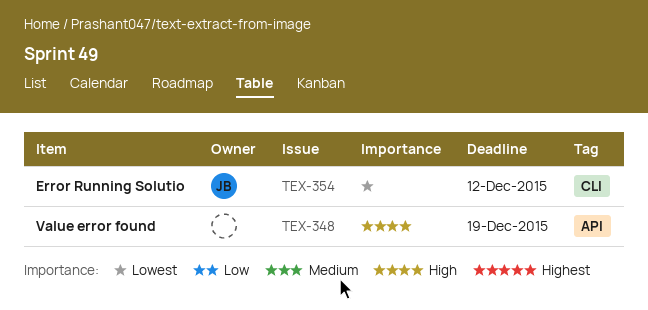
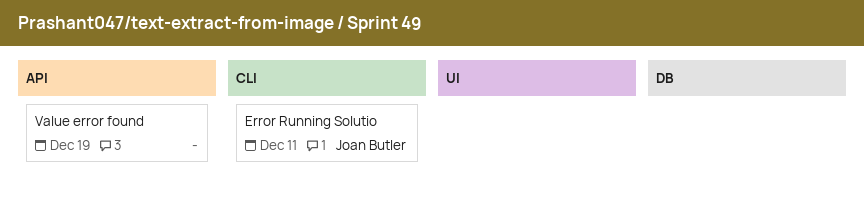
Error Running Solutio, due: Dec 12 -> Dec 11

